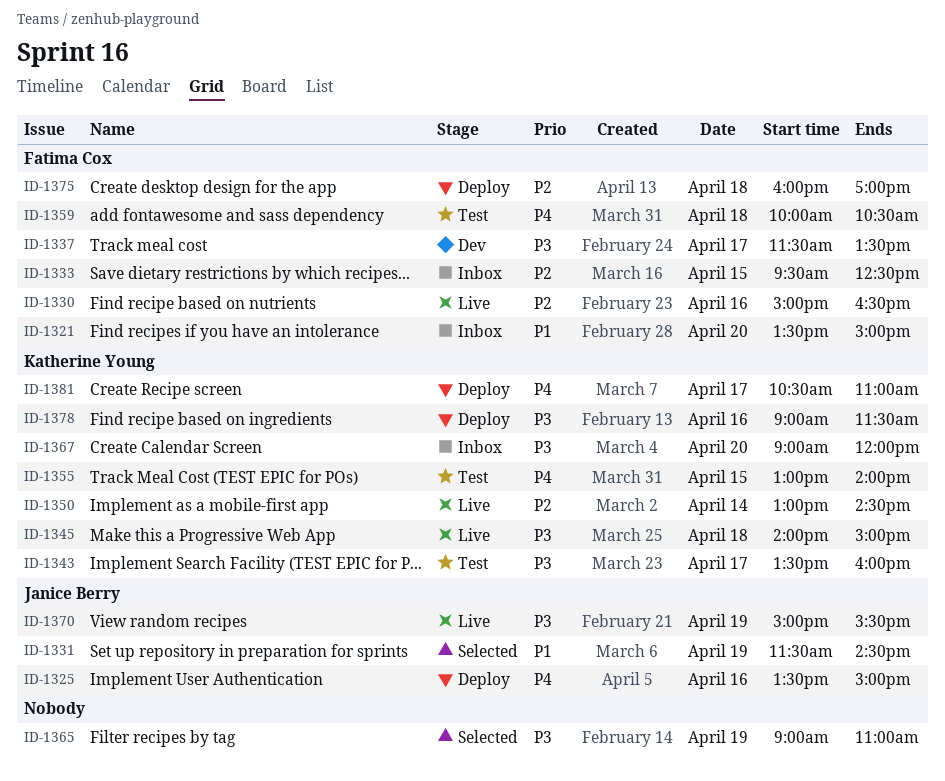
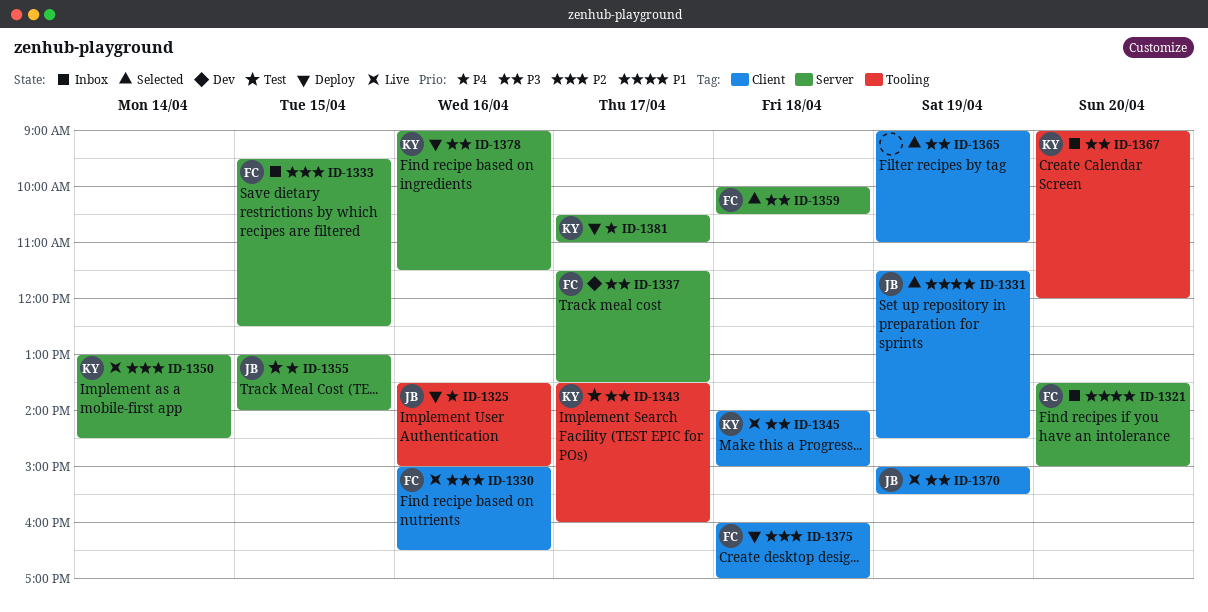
ID-1355, owner: Katherine Young -> Janice Berry
ID-1359, status: Test -> Selected
ID-1359, priority: P4 -> P3

